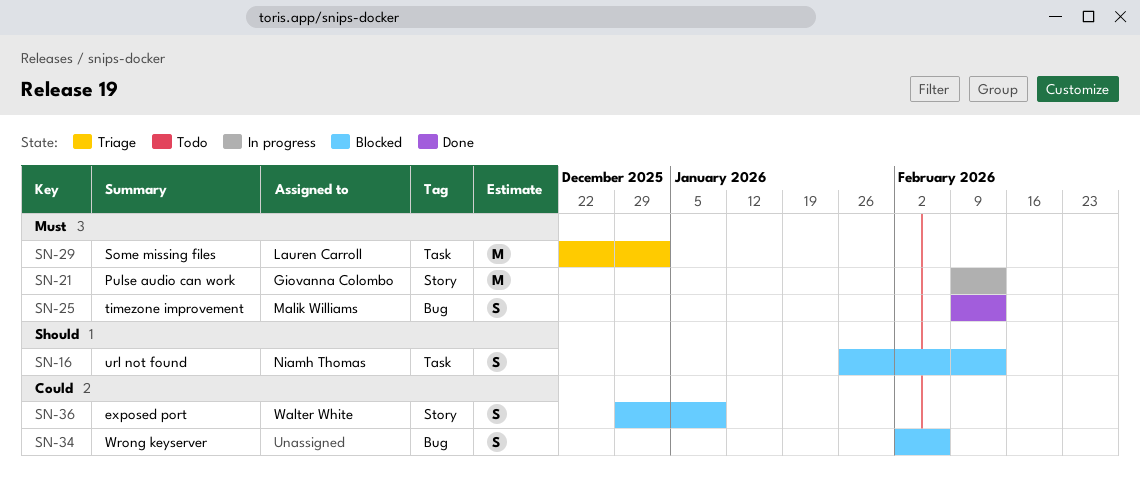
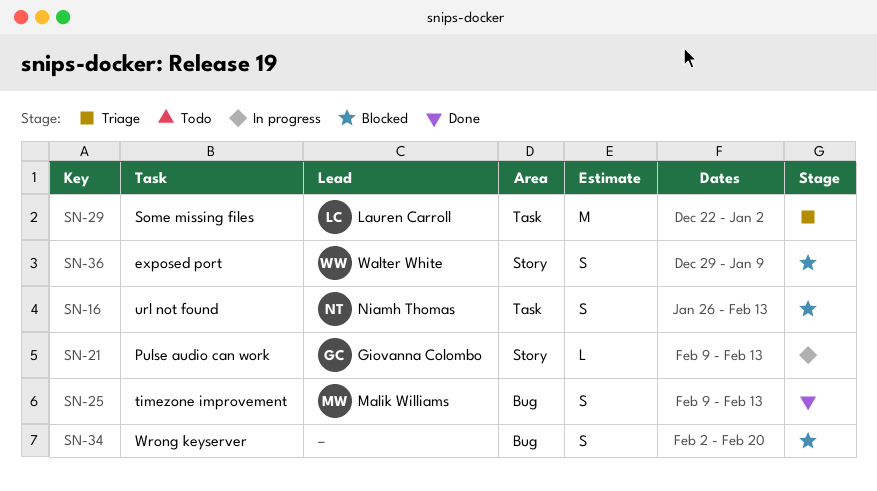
SN-21, estimate: M -> L
SN-34, due: Feb 6 -> Feb 20

